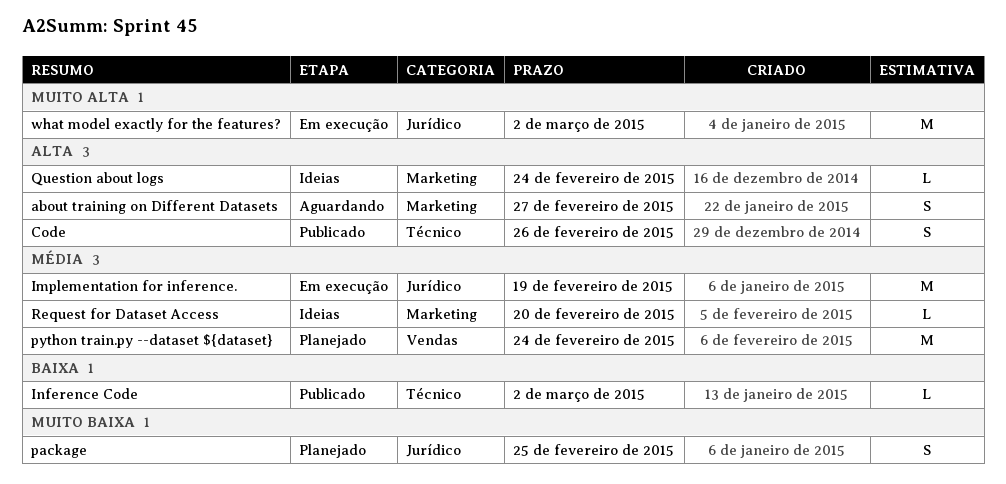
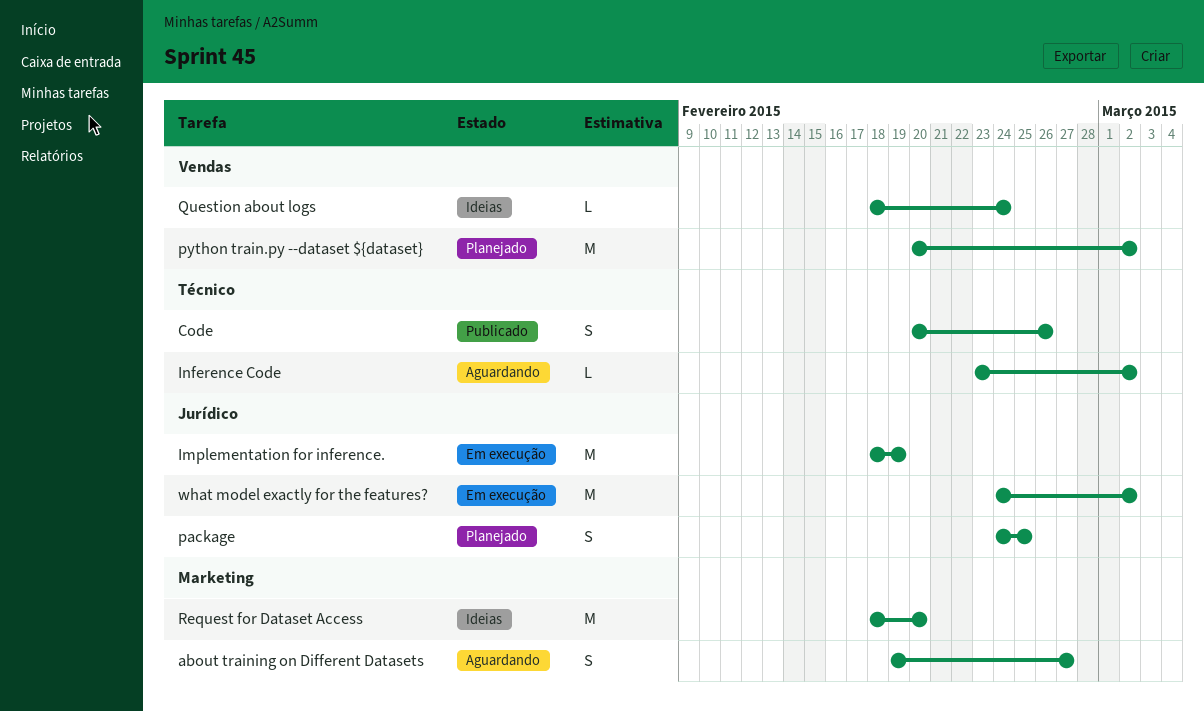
Inference Code, status: Publicado -> Aguardando
python train.py --dataset ${dataset}, due: Feb 24 -> Mar 2
Question about logs, label: Marketing -> Vendas
Request for Dataset Access, estimate: L -> M

